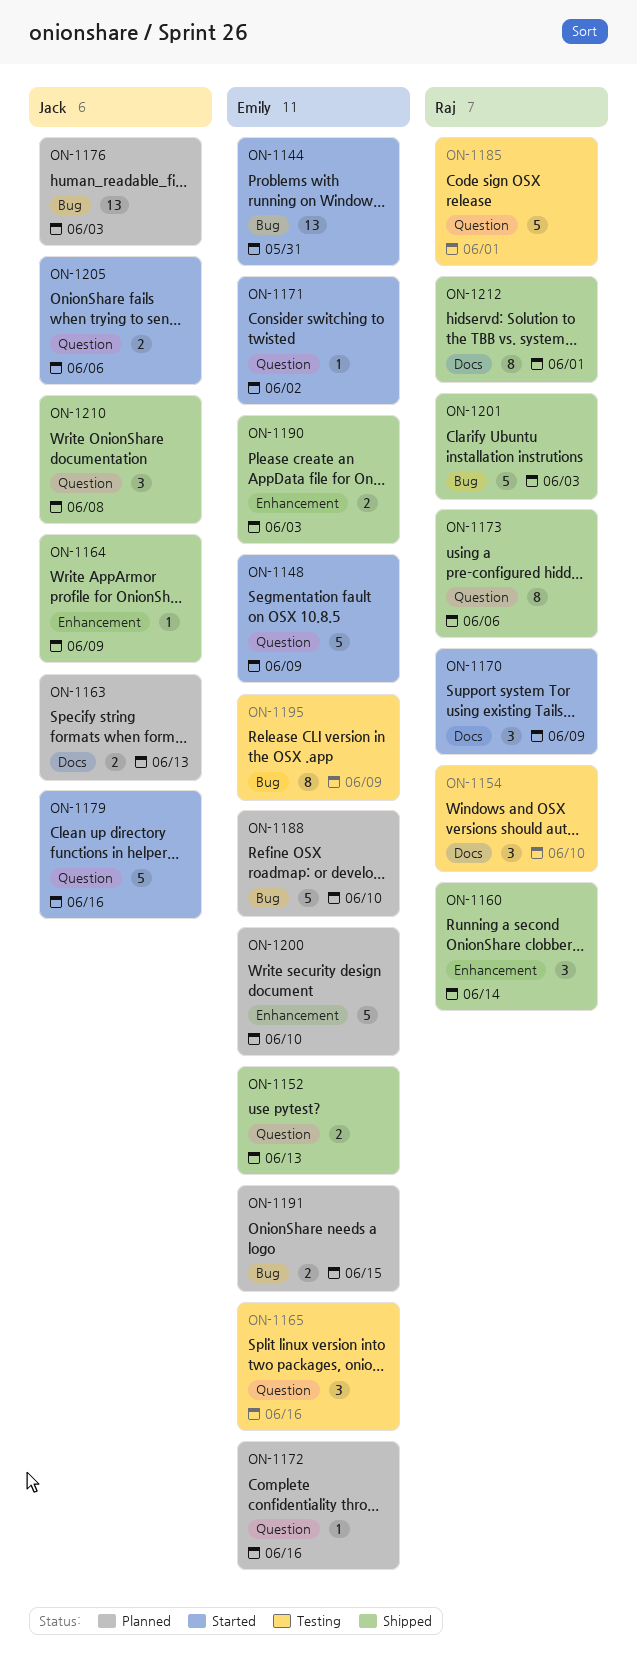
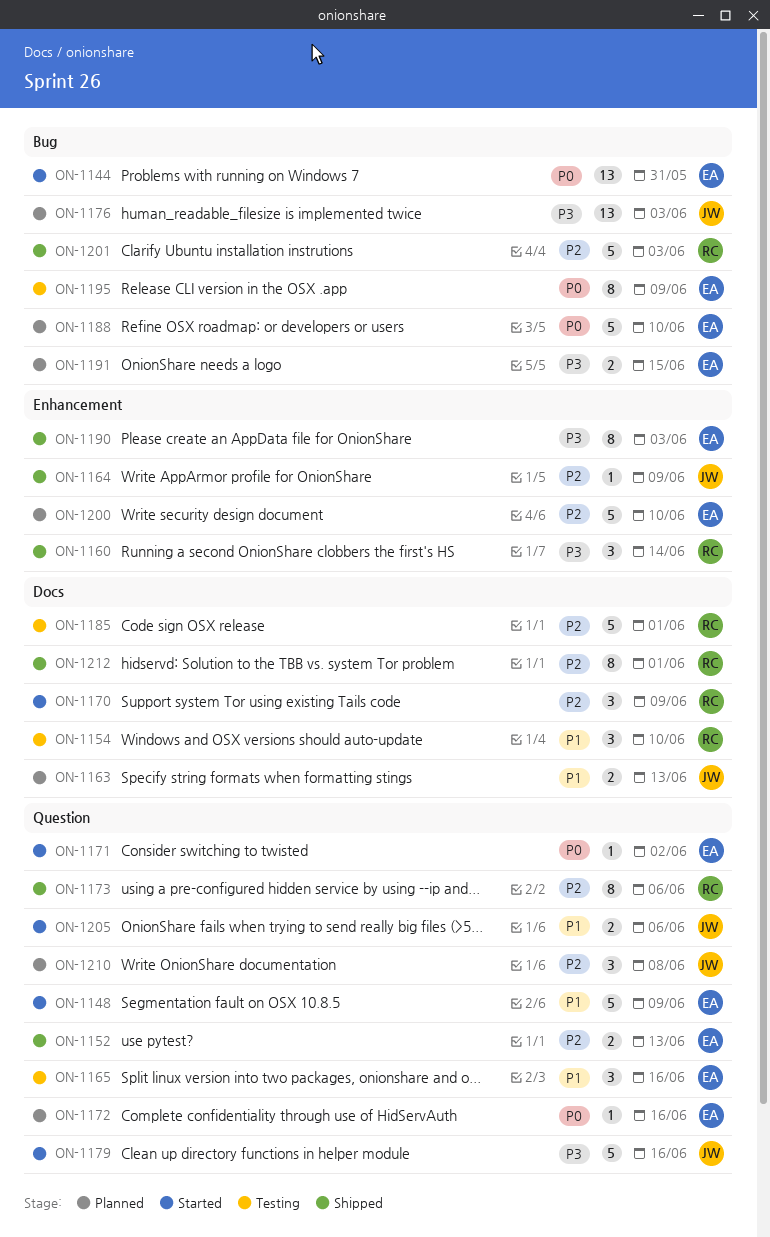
ON-1185, label: Question -> Docs
ON-1190, estimate: 2 -> 8
ON-1210, status: Shipped -> Planned

